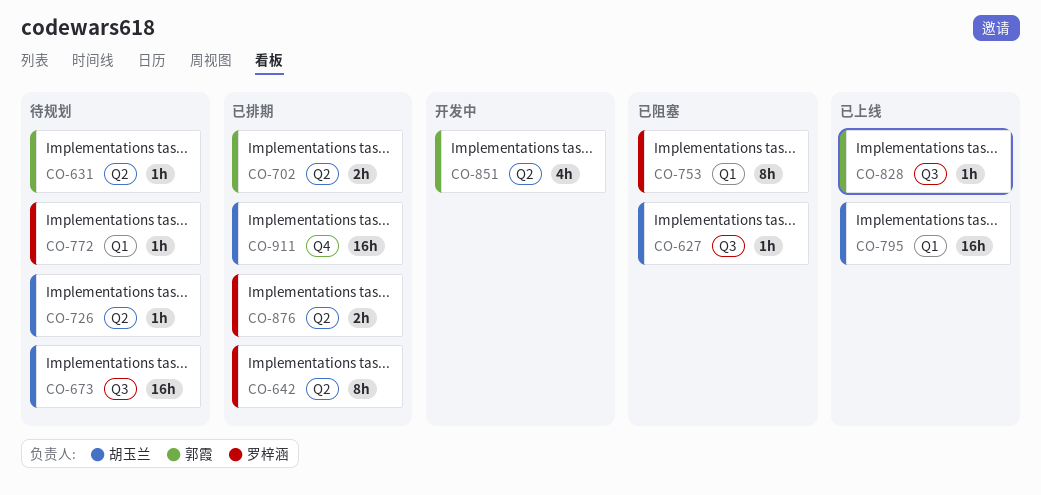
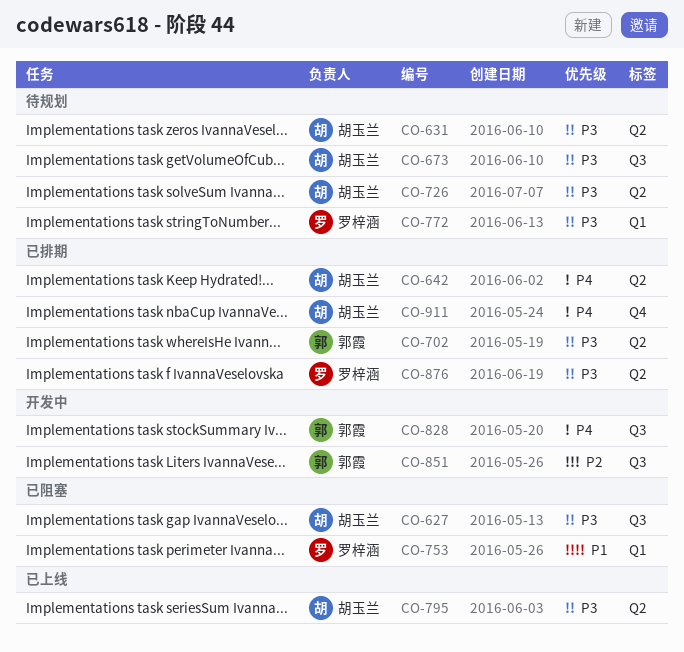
CO-631, owner: 郭霞 -> 胡玉兰
CO-642, owner: 罗梓涵 -> 胡玉兰
CO-795, label: Q1 -> Q2
CO-828, status: 已上线 -> 开发中
CO-851, label: Q2 -> Q3

